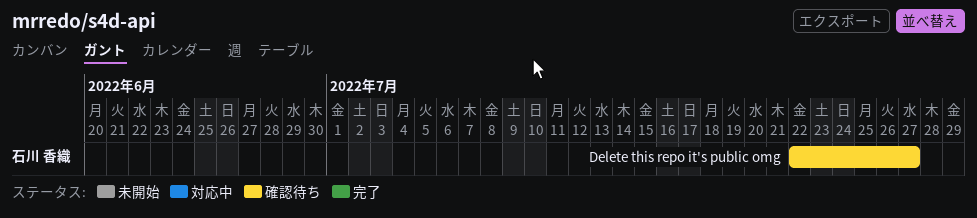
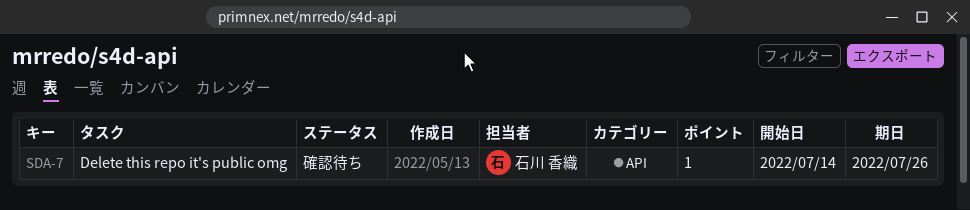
Delete this repo it's public omg, start: Jul 22 -> Jul 14
Delete this repo it's public omg, due: Jul 27 -> Jul 26

